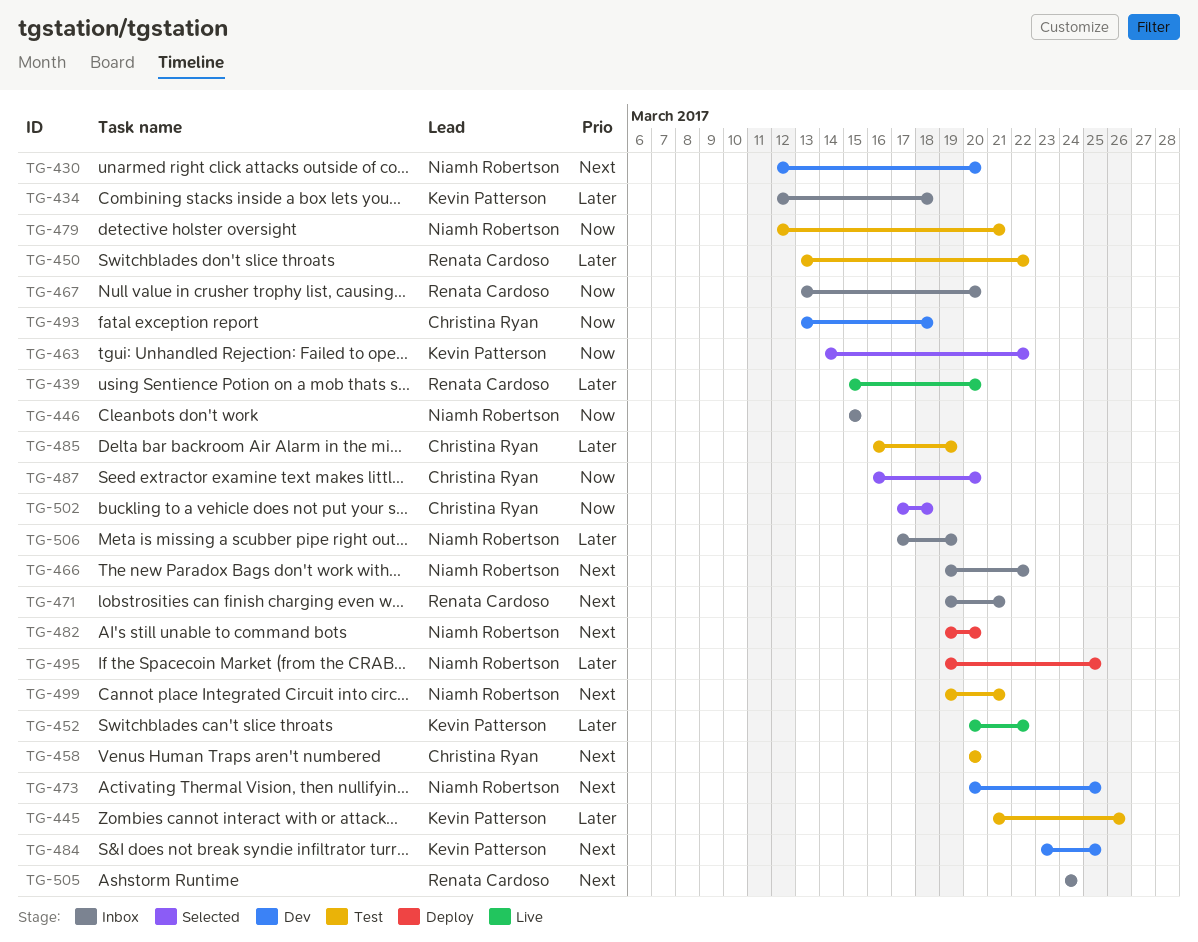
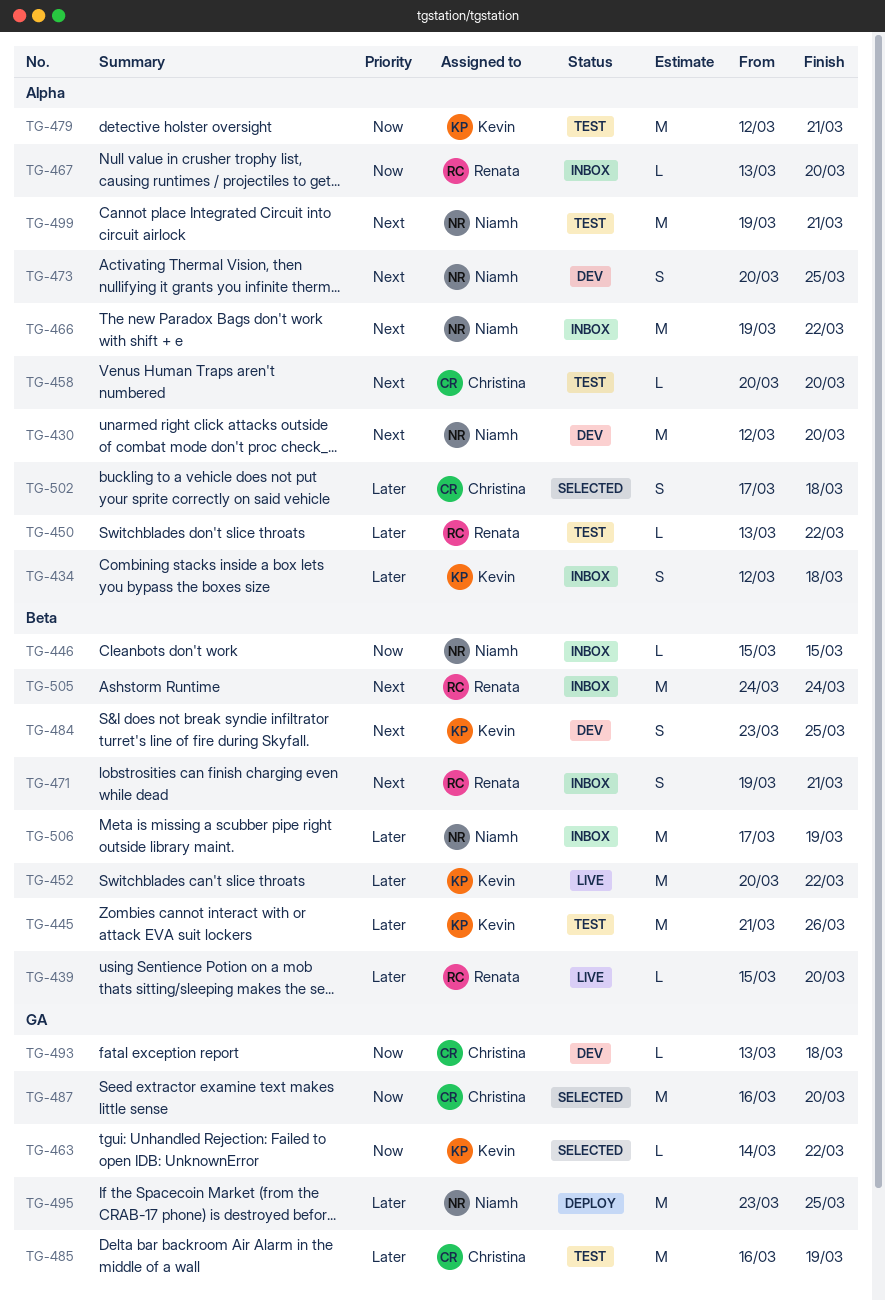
TG-479, owner: Niamh Robertson -> Kevin Patterson
TG-482: present -> none
TG-495, start: Mar 19 -> Mar 23
TG-502, priority: Now -> Later

